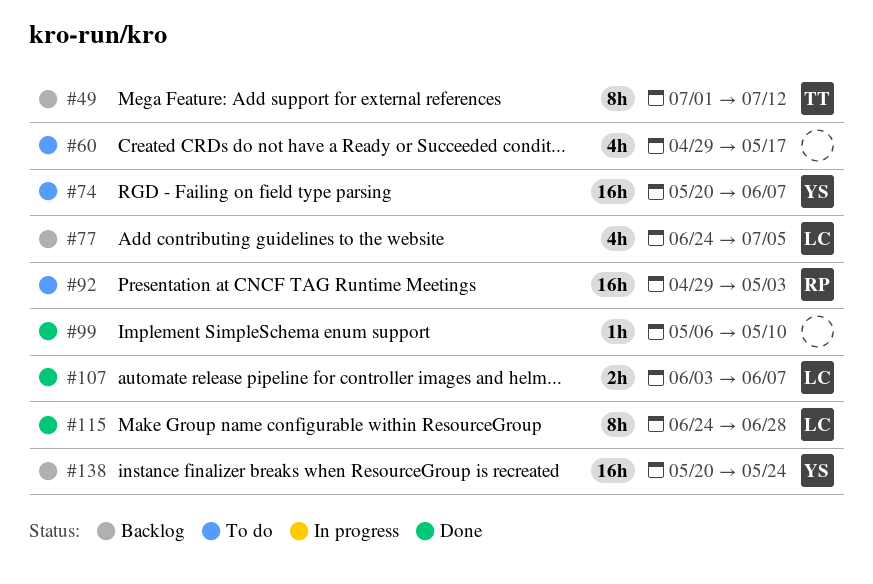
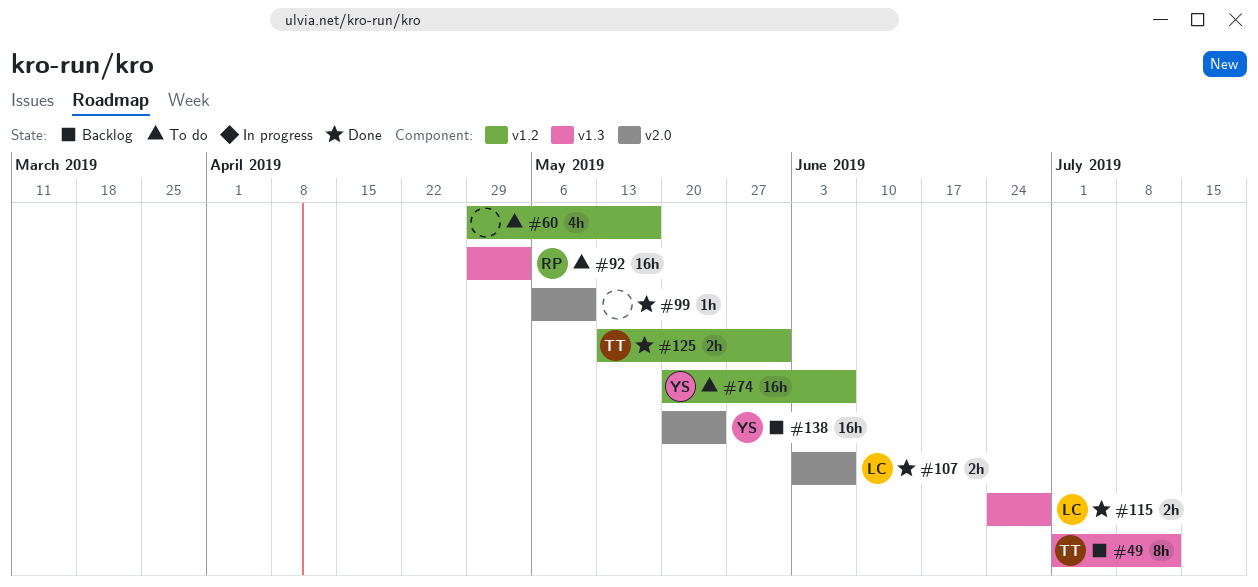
#77: present -> none
#115, estimate: 8h -> 2h
#125: none -> present

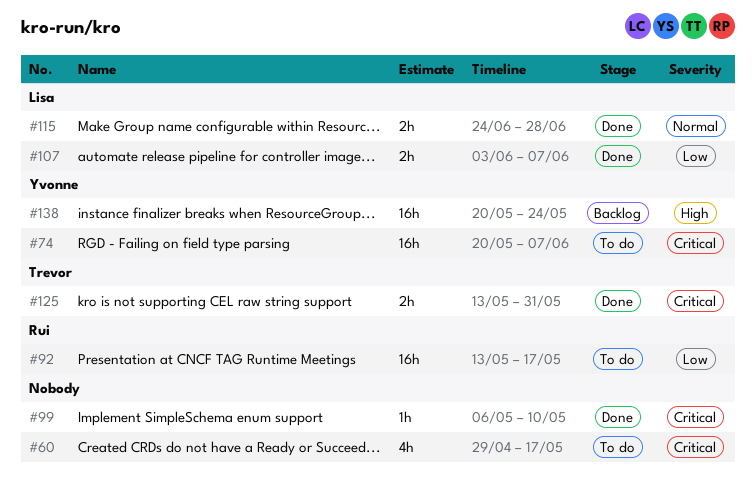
#49: present -> none
#92, start: Apr 29 -> May 13
#92, due: May 3 -> May 17

